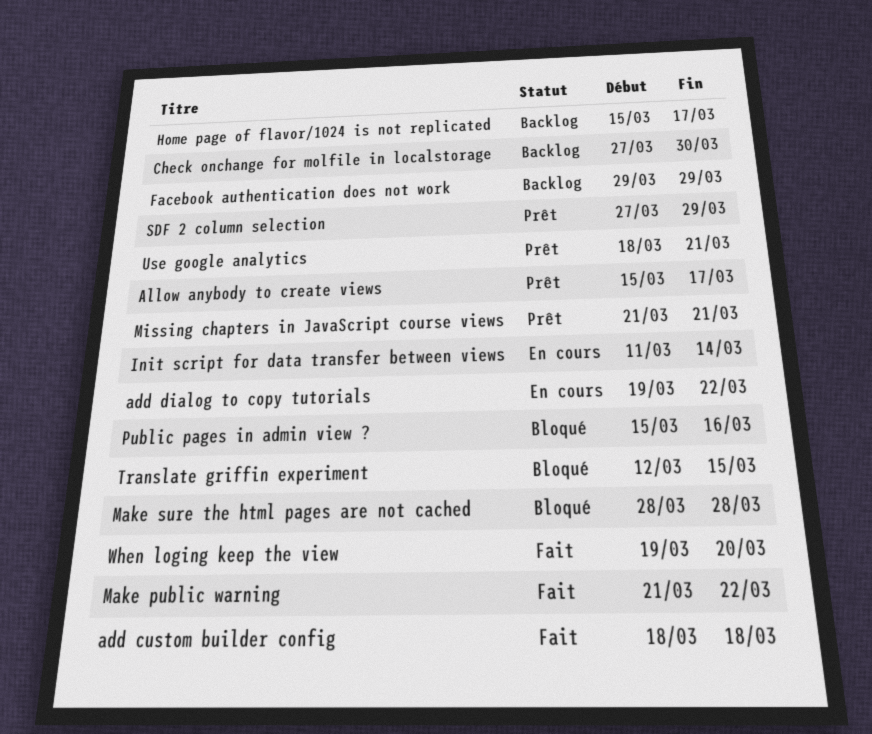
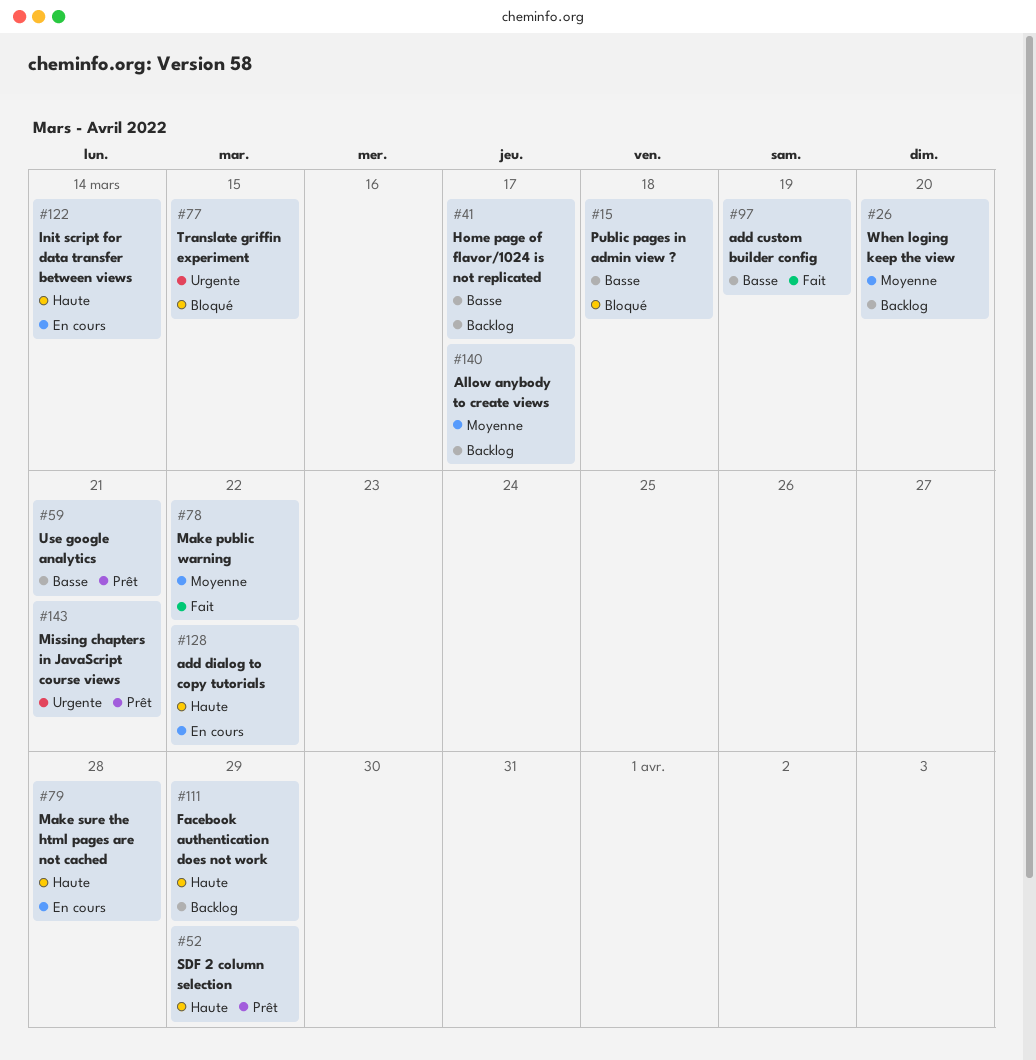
add custom builder config, due: Mar 18 -> Mar 19
Allow anybody to create views, status: Prêt -> Backlog
Check onchange for molfile in localstorage: present -> none
Make sure the html pages are not cached, status: Bloqué -> En cours
Public pages in admin view ?, due: Mar 16 -> Mar 18
When loging keep the view, status: Fait -> Backlog

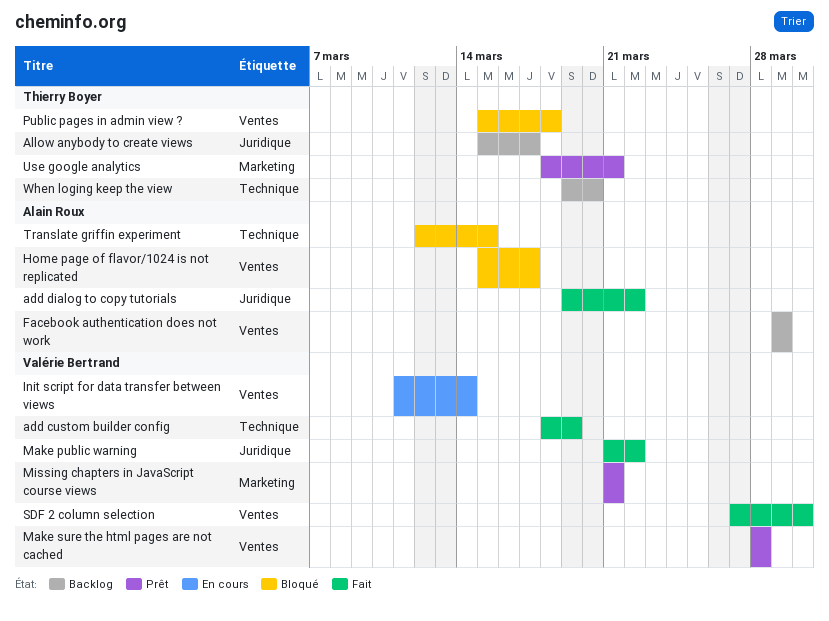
add dialog to copy tutorials, status: En cours -> Fait
Home page of flavor/1024 is not replicated, status: Backlog -> Bloqué
Make sure the html pages are not cached, status: En cours -> Prêt
SDF 2 column selection, status: Prêt -> Fait
SDF 2 column selection, due: Mar 29 -> Mar 30

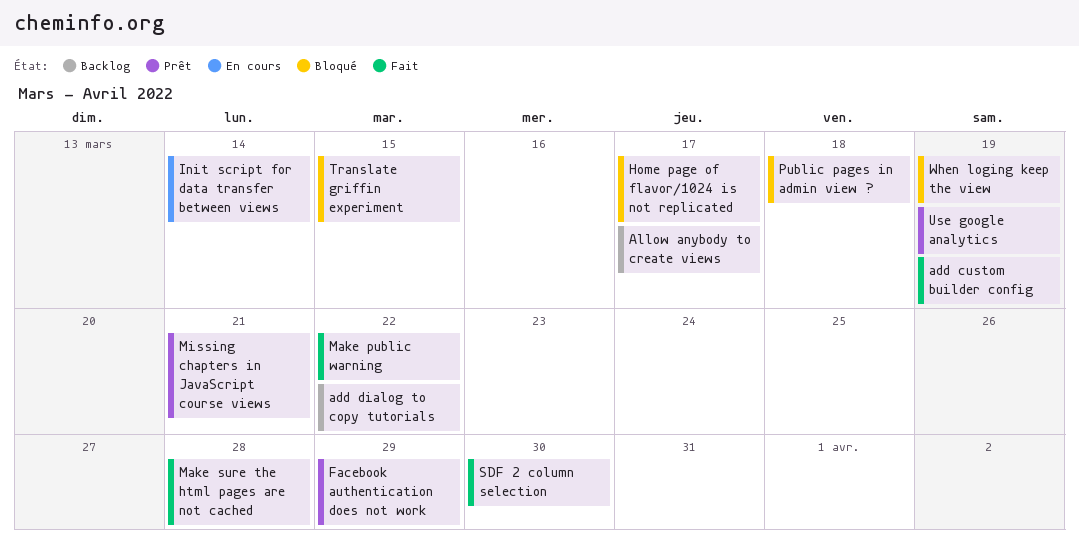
add dialog to copy tutorials, status: Fait -> Backlog
Facebook authentication does not work, status: Backlog -> Prêt
Make sure the html pages are not cached, status: Prêt -> Fait
Use google analytics, due: Mar 21 -> Mar 19
When loging keep the view, status: Backlog -> Bloqué
When loging keep the view, due: Mar 20 -> Mar 19

